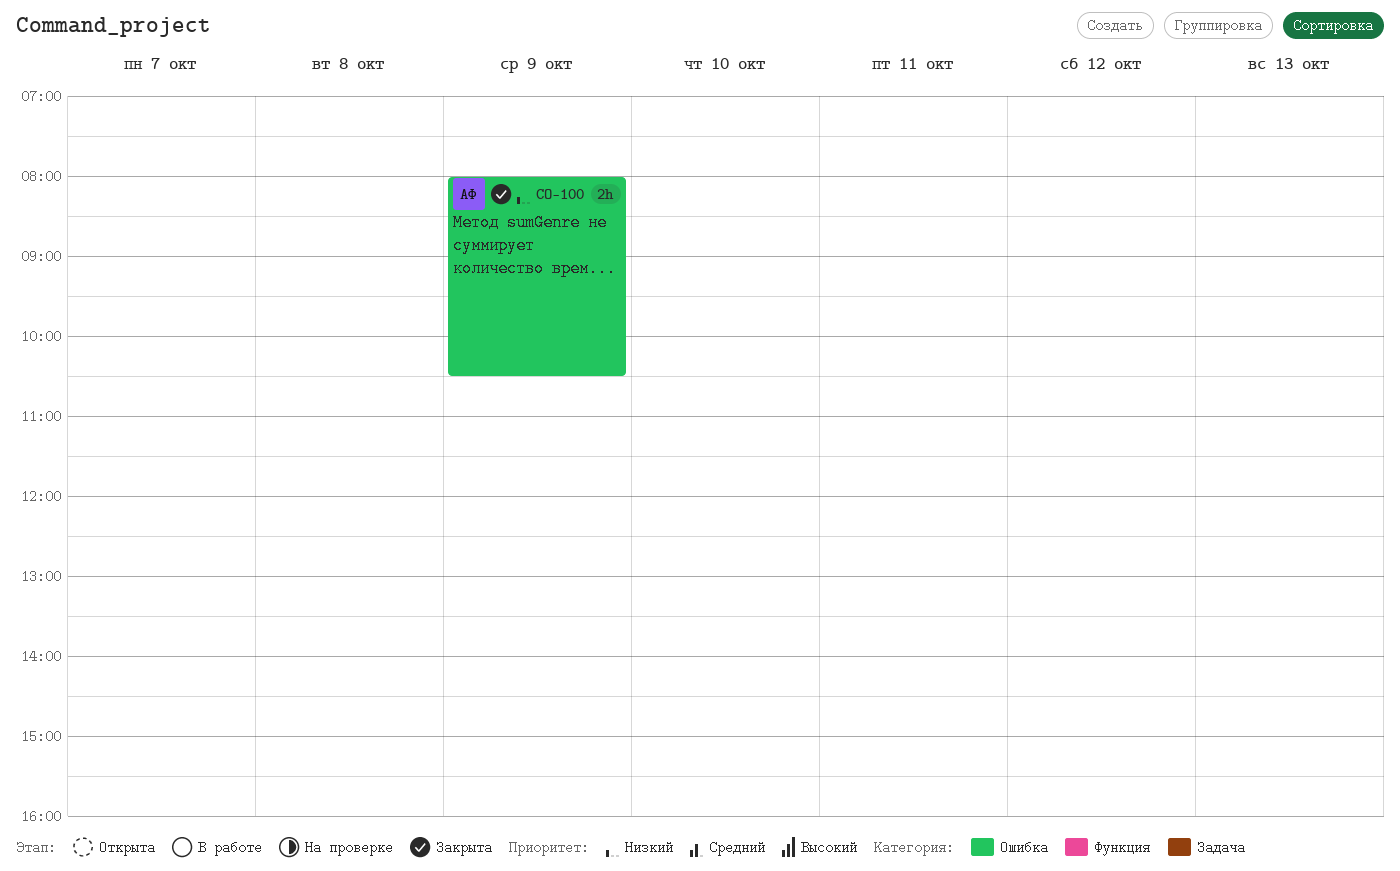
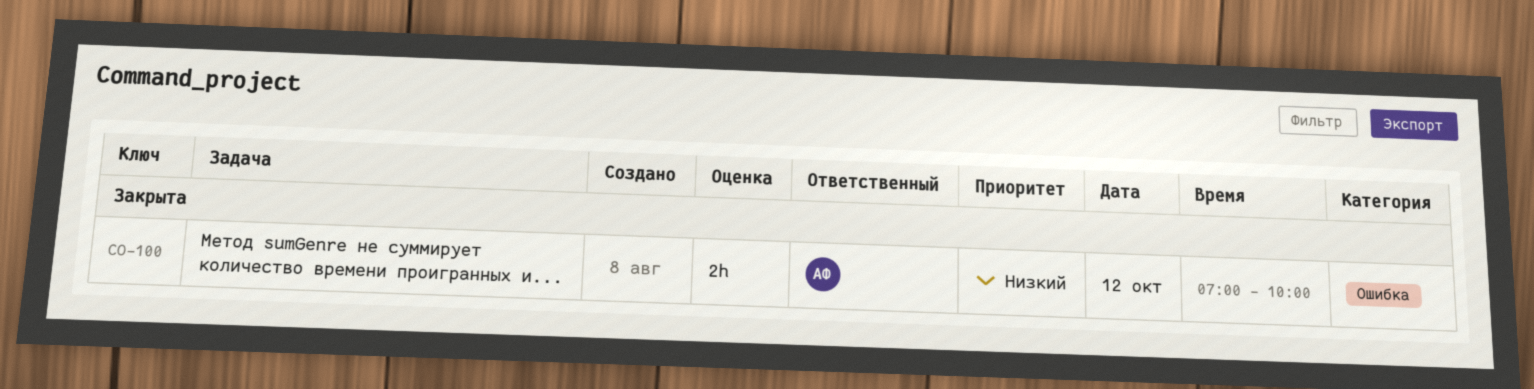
CO-100, day: Oct 9 -> Oct 12
CO-100, begins: 08:00 -> 07:00
CO-100, ends: 10:30 -> 10:00

